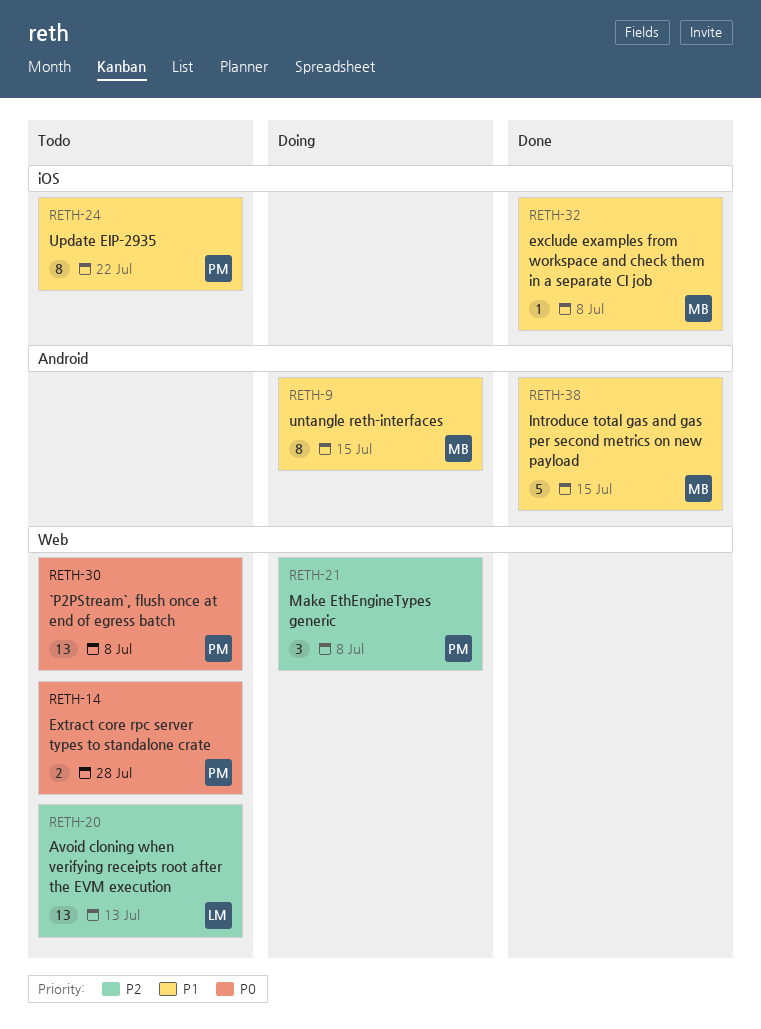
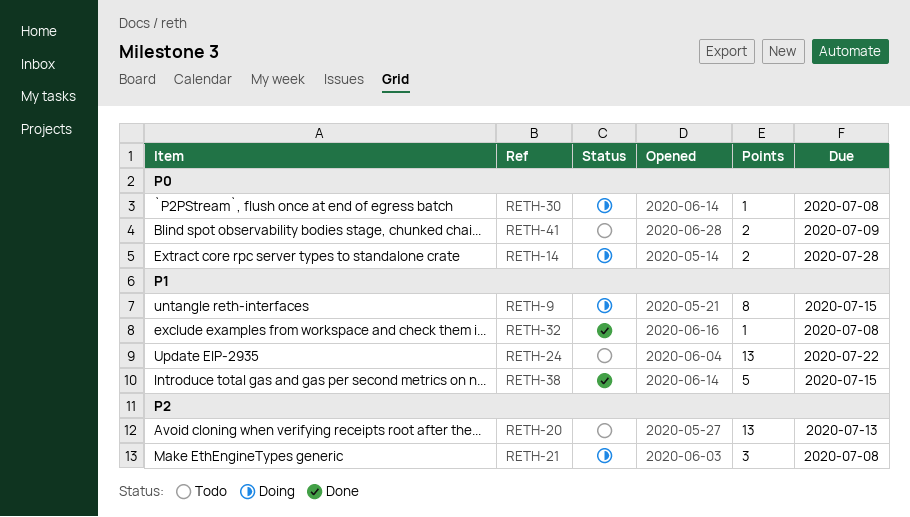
RETH-14, status: Todo -> Doing
RETH-24, estimate: 8 -> 13
RETH-30, status: Todo -> Doing
RETH-30, estimate: 13 -> 1
RETH-41: none -> present

